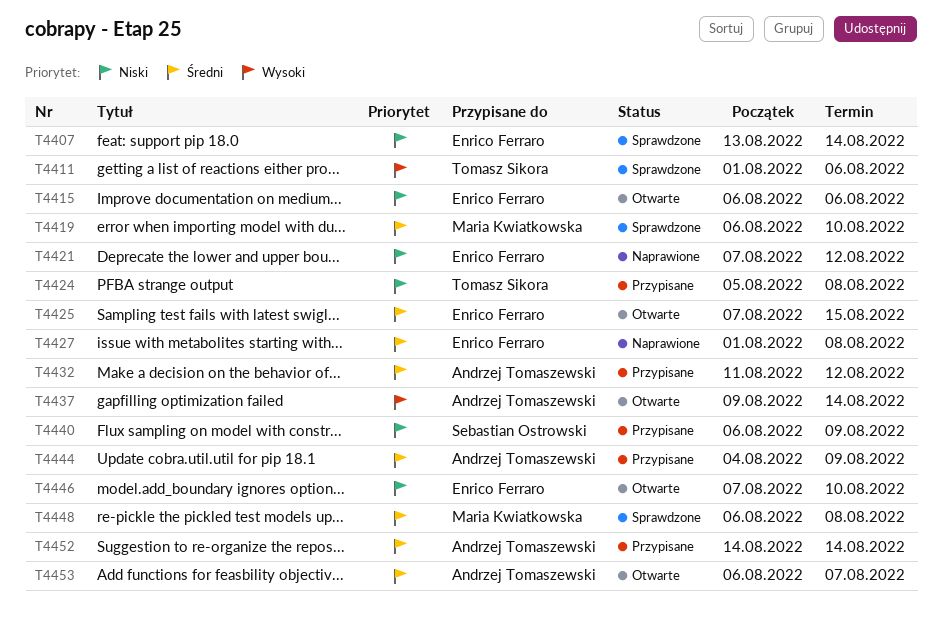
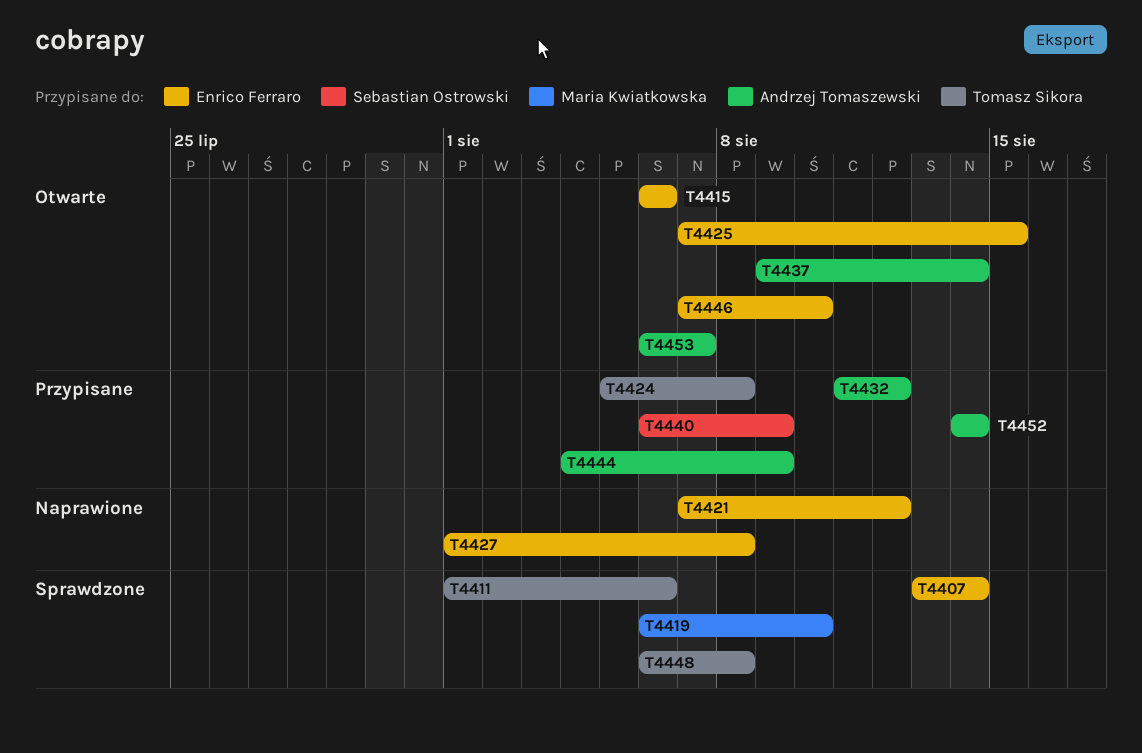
T4448, owner: Maria Kwiatkowska -> Tomasz Sikora

